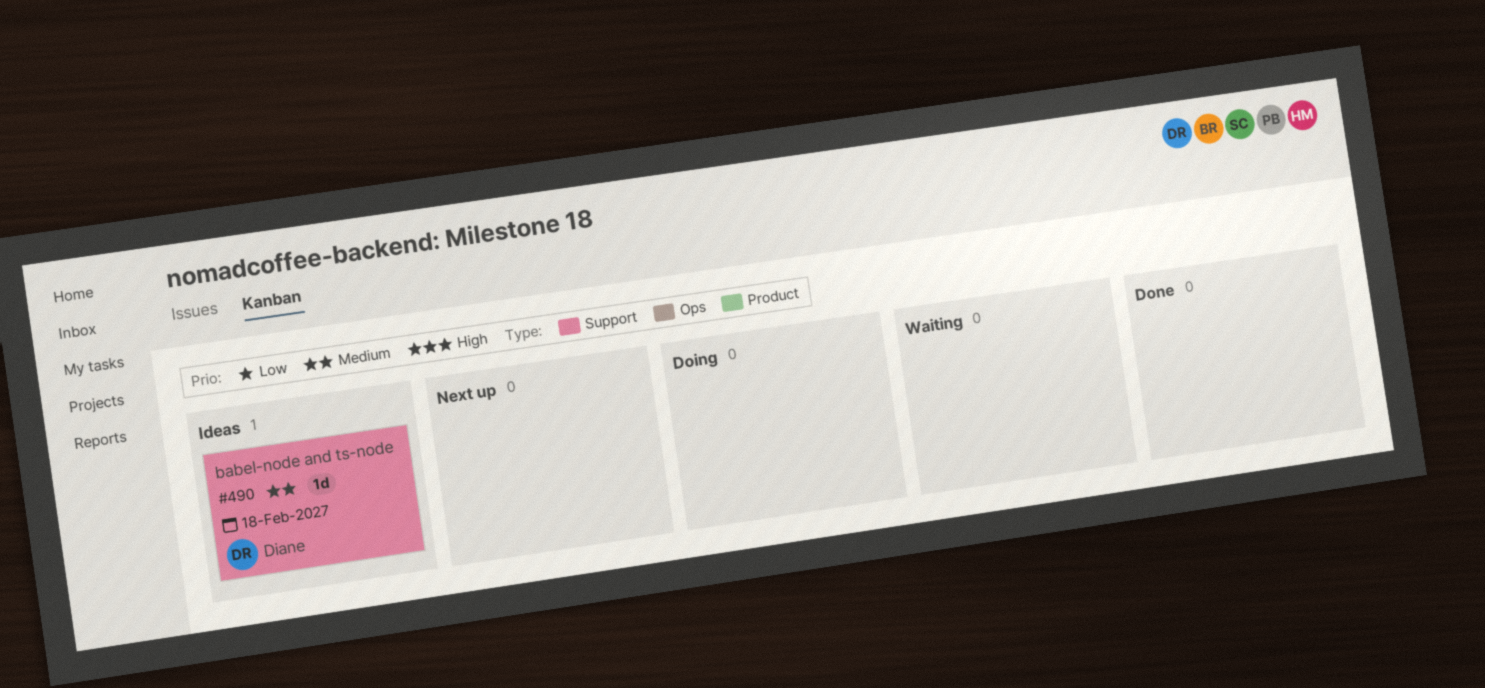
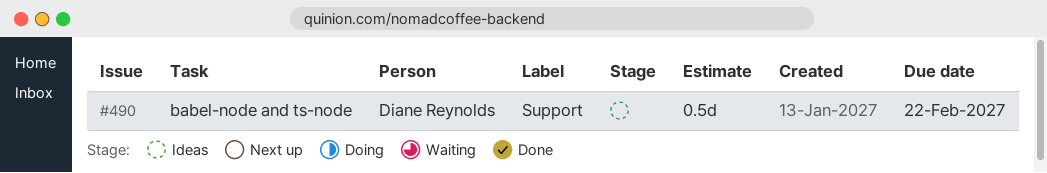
#490, estimate: 1d -> 0.5d
#490, due: Feb 18 -> Feb 22

